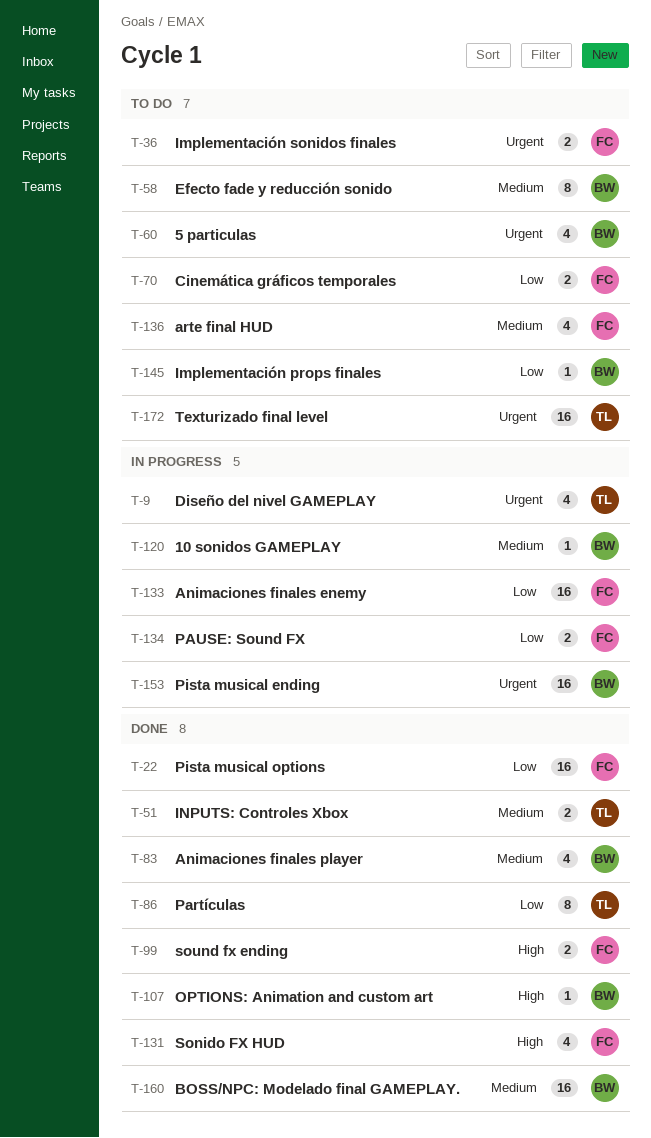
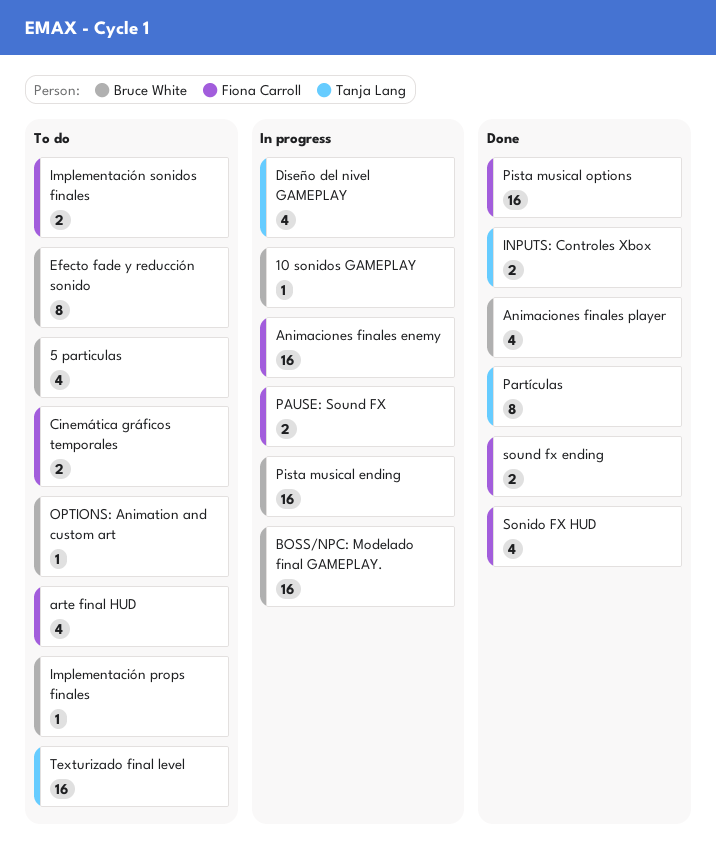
BOSS/NPC: Modelado final GAMEPLAY., status: Done -> In progress
OPTIONS: Animation and custom art, status: Done -> To do

